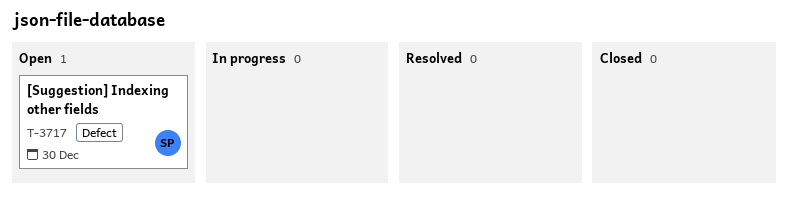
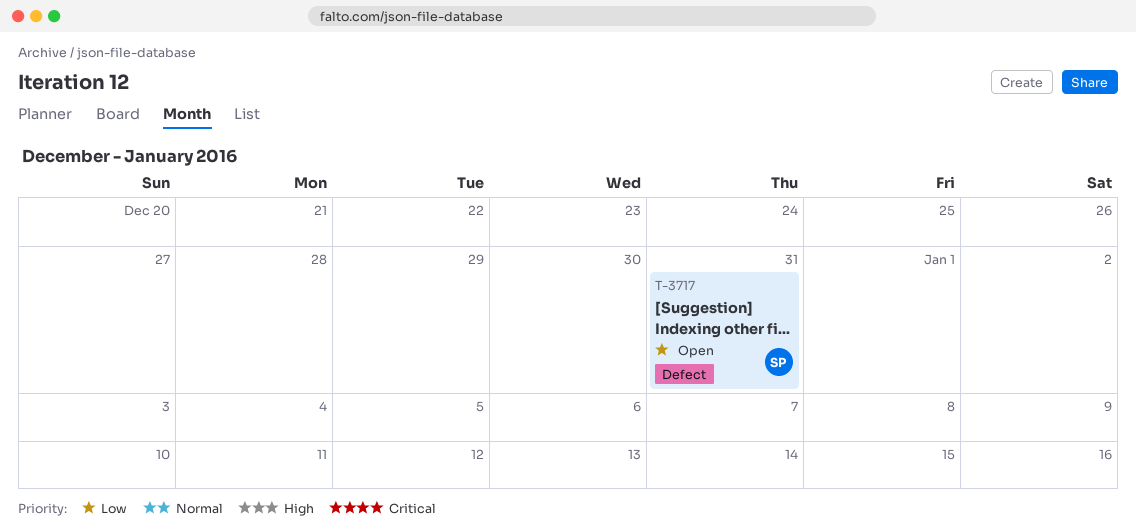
T-3717, due: Dec 30 -> Dec 31

